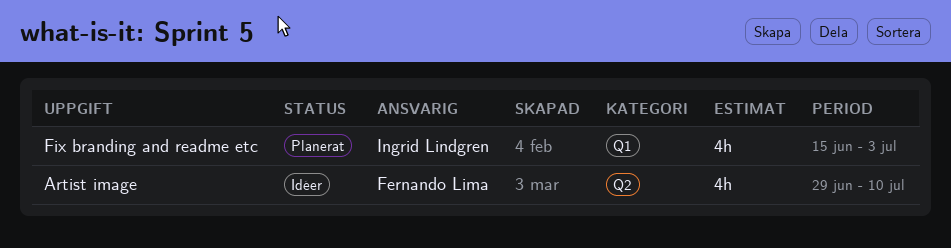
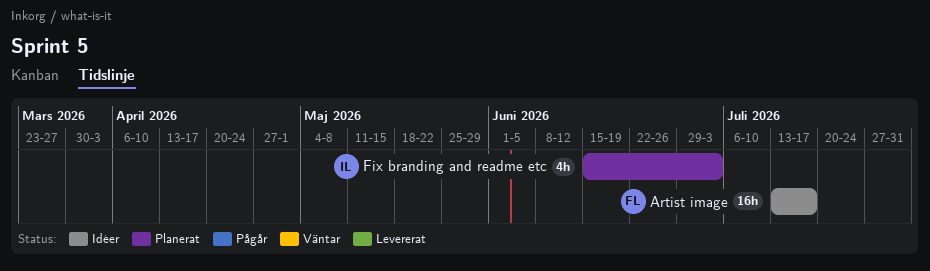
Artist image, estimate: 4h -> 16h
Artist image, start: Jun 29 -> Jul 13
Artist image, due: Jul 10 -> Jul 17

